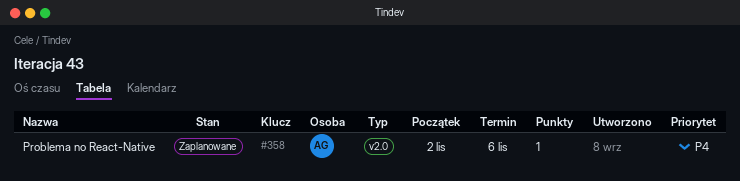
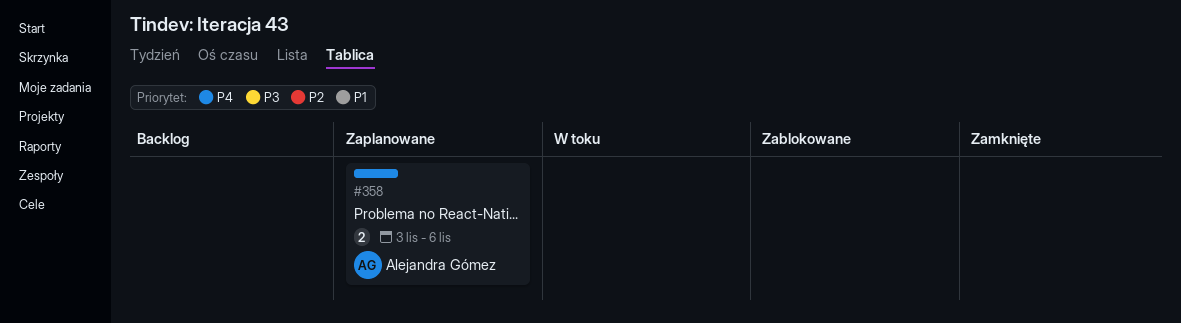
#358, estimate: 1 -> 2
#358, start: Nov 2 -> Nov 3

